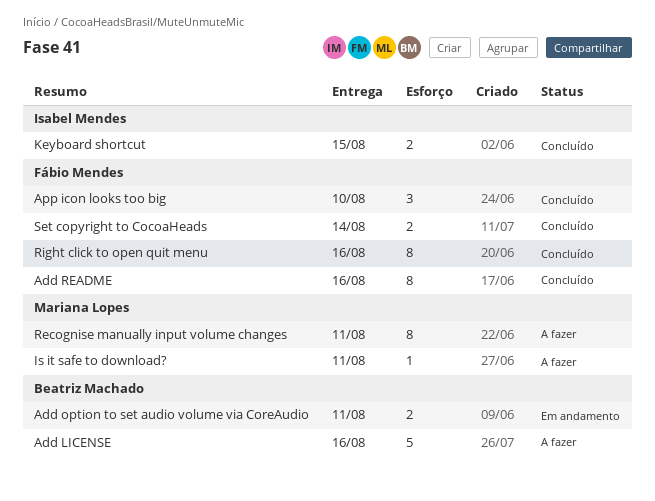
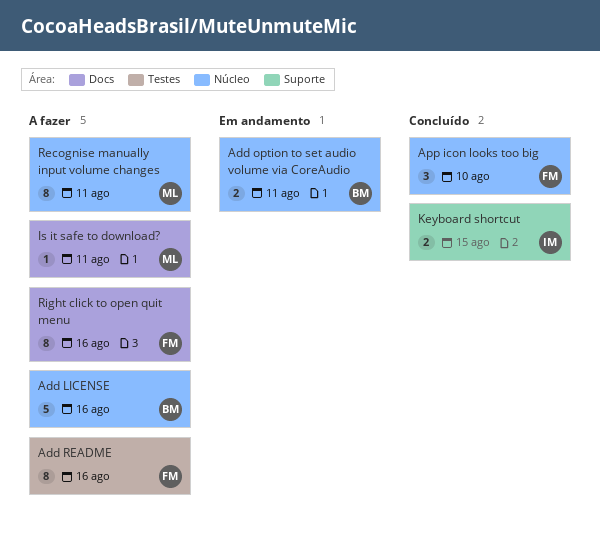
Add README, status: Concluído -> A fazer
Right click to open quit menu, status: Concluído -> A fazer
Set copyright to CocoaHeads: present -> none

